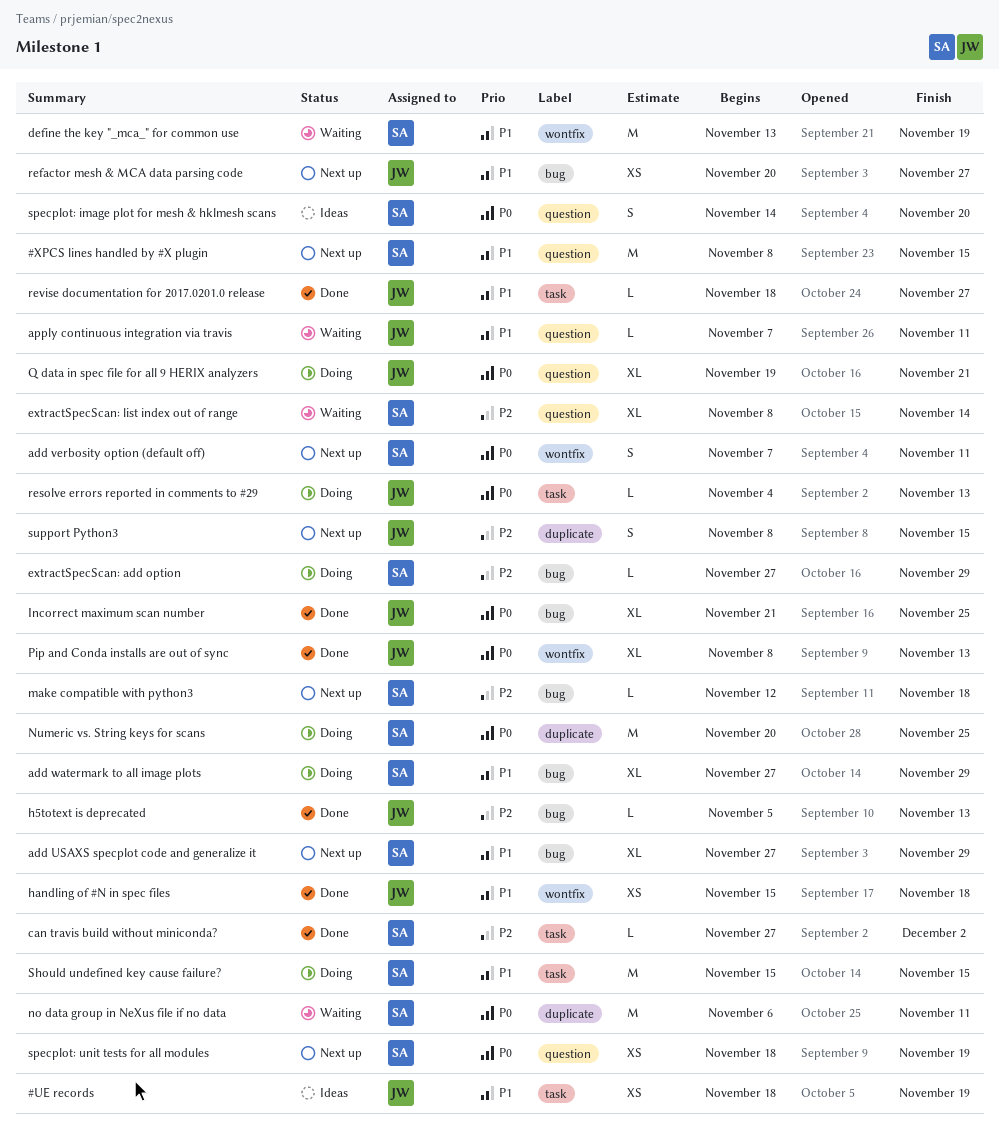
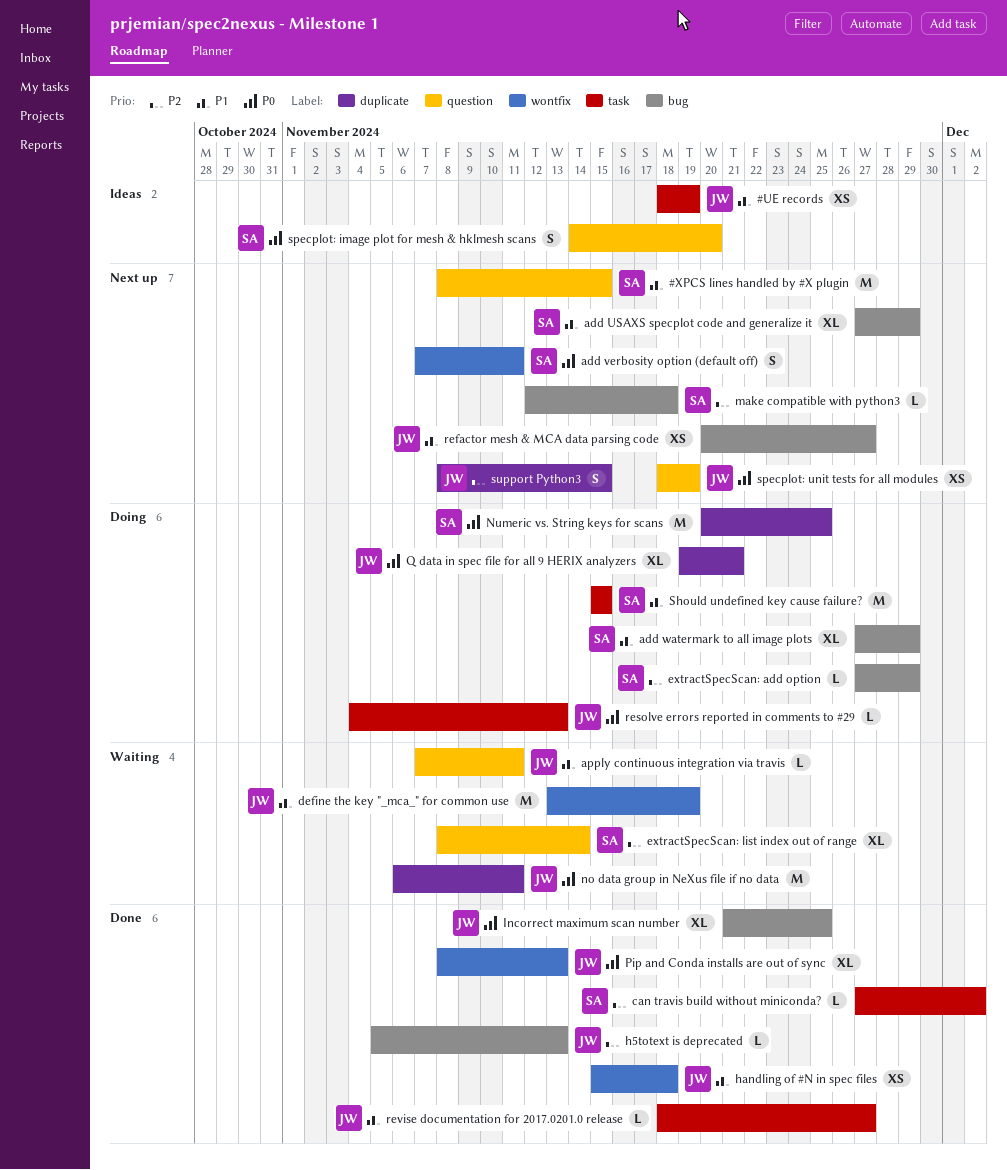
define the key "_mca_" for common use, owner: SA -> JW
no data group in NeXus file if no data, owner: SA -> JW
Q data in spec file for all 9 HERIX analyzers, label: question -> duplicate
specplot: unit tests for all modules, owner: SA -> JW

